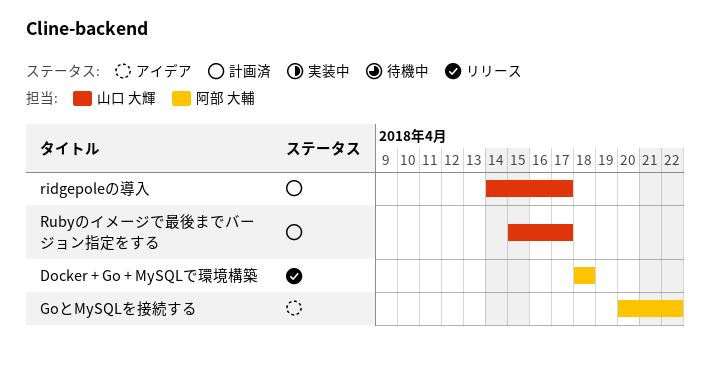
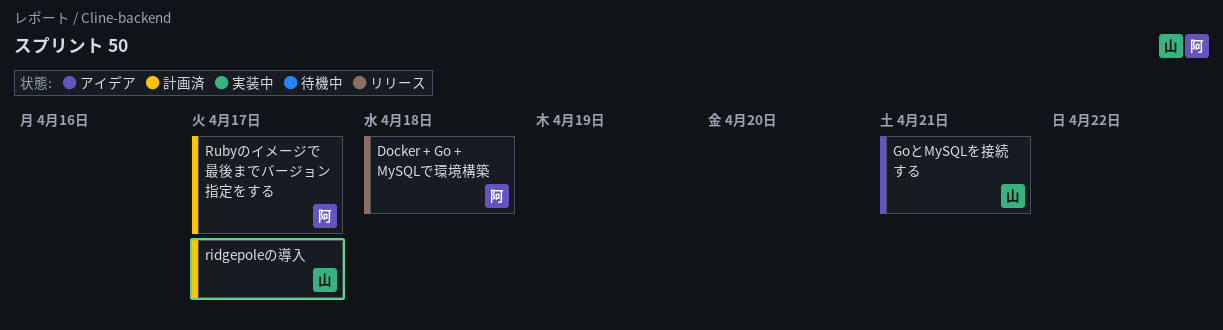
GoとMySQLを接続する, owner: 阿部 大輔 -> 山口 大輝
GoとMySQLを接続する, due: Apr 22 -> Apr 21
Rubyのイメージで最後までバージョン指定をする, owner: 山口 大輝 -> 阿部 大輔

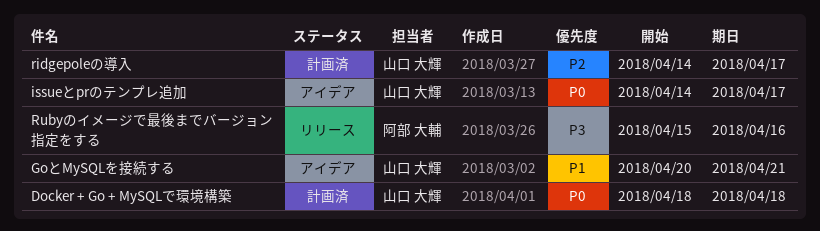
Docker + Go + MySQLで環境構築, status: リリース -> 計画済
Docker + Go + MySQLで環境構築, owner: 阿部 大輔 -> 山口 大輝
issueとprのテンプレ追加: none -> present
Rubyのイメージで最後までバージョン指定をする, status: 計画済 -> リリース
Rubyのイメージで最後までバージョン指定をする, due: Apr 17 -> Apr 16

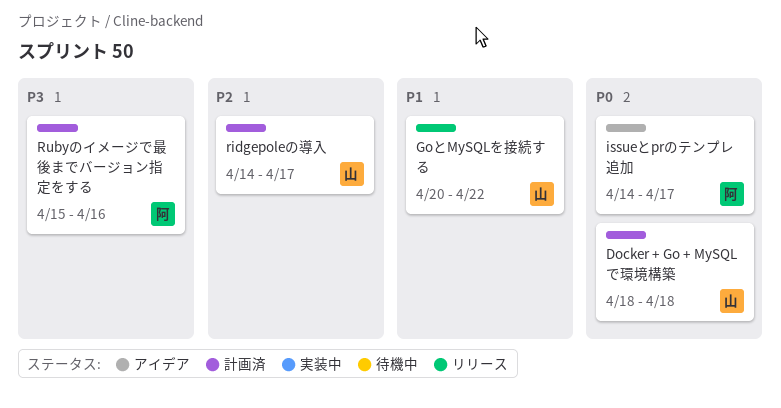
GoとMySQLを接続する, status: アイデア -> リリース
GoとMySQLを接続する, due: Apr 21 -> Apr 22
issueとprのテンプレ追加, owner: 山口 大輝 -> 阿部 大輔
Rubyのイメージで最後までバージョン指定をする, status: リリース -> 計画済

